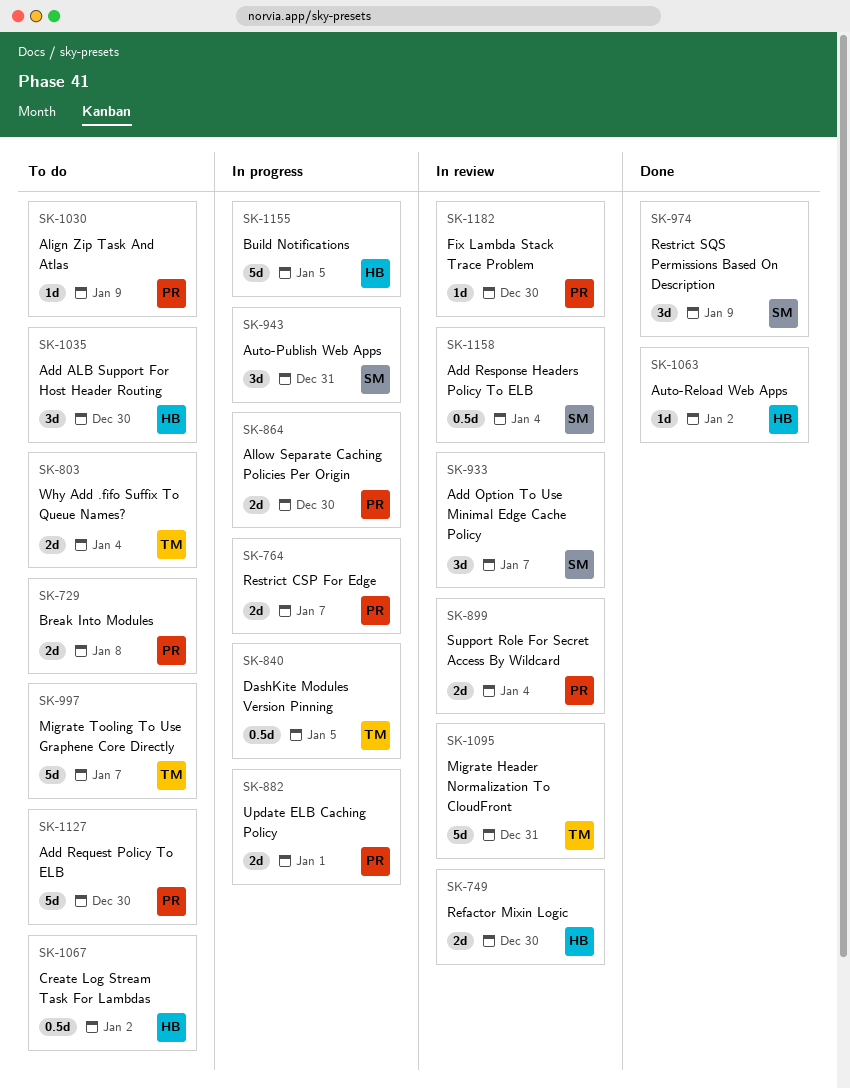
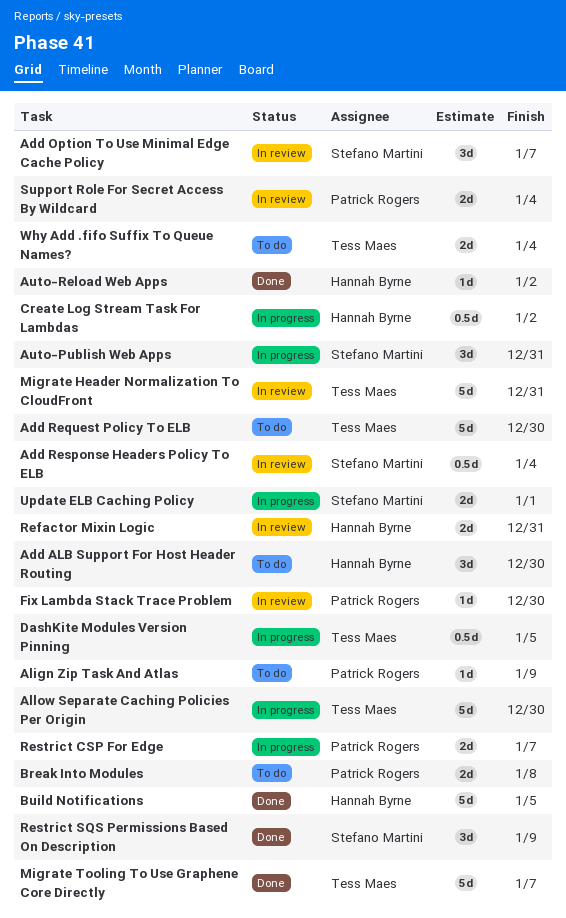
Add Request Policy To ELB, owner: Patrick Rogers -> Tess Maes
Allow Separate Caching Policies Per Origin, owner: Patrick Rogers -> Tess Maes
Allow Separate Caching Policies Per Origin, estimate: 2d -> 5d
Build Notifications, status: In progress -> Done
Create Log Stream Task For Lambdas, status: To do -> In progress
Migrate Tooling To Use Graphene Core Directly, status: To do -> Done
Refactor Mixin Logic, due: Dec 30 -> Dec 31
Update ELB Caching Policy, owner: Patrick Rogers -> Stefano Martini

